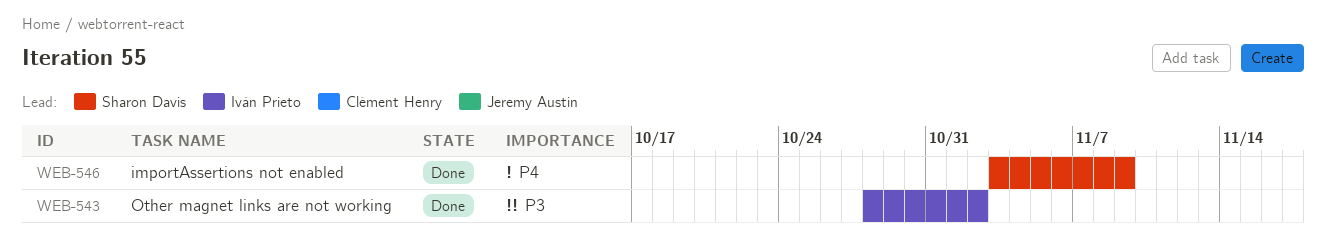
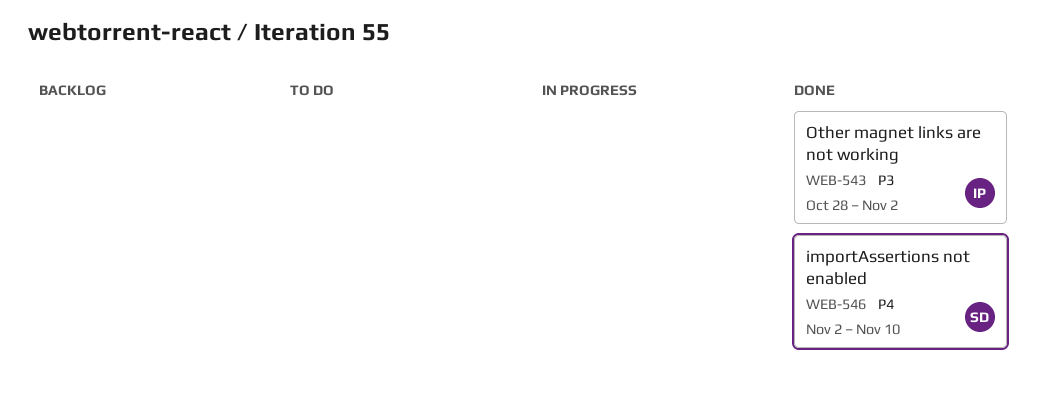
WEB-546, start: Nov 3 -> Nov 2
WEB-546, due: Nov 9 -> Nov 10

